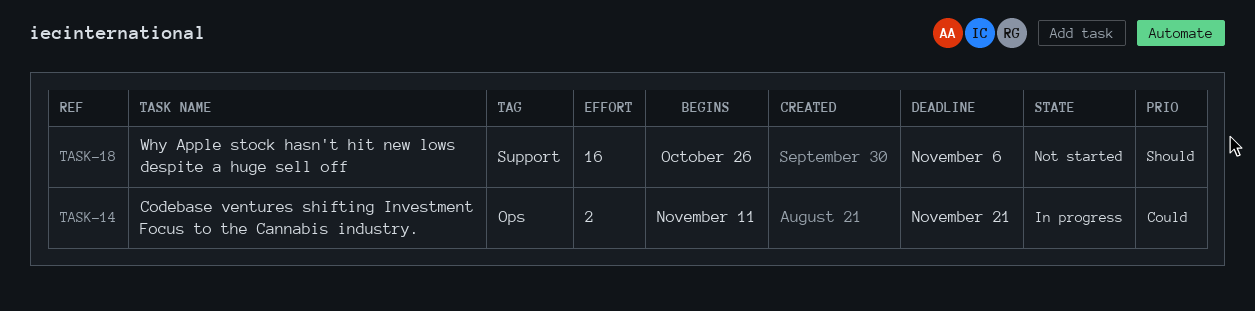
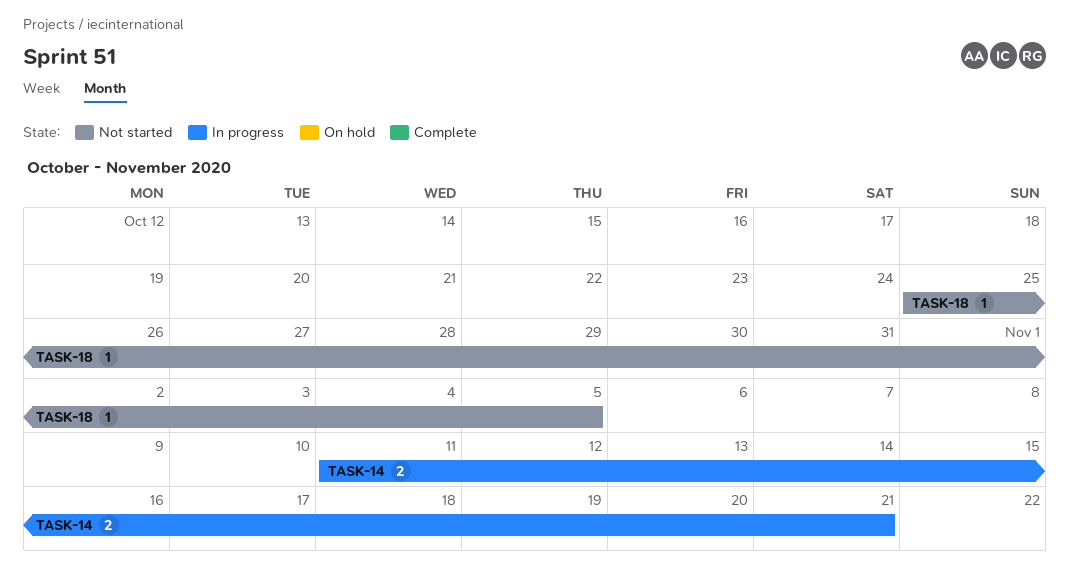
TASK-18, estimate: 16 -> 1
TASK-18, start: Oct 26 -> Oct 25
TASK-18, due: Nov 6 -> Nov 5

